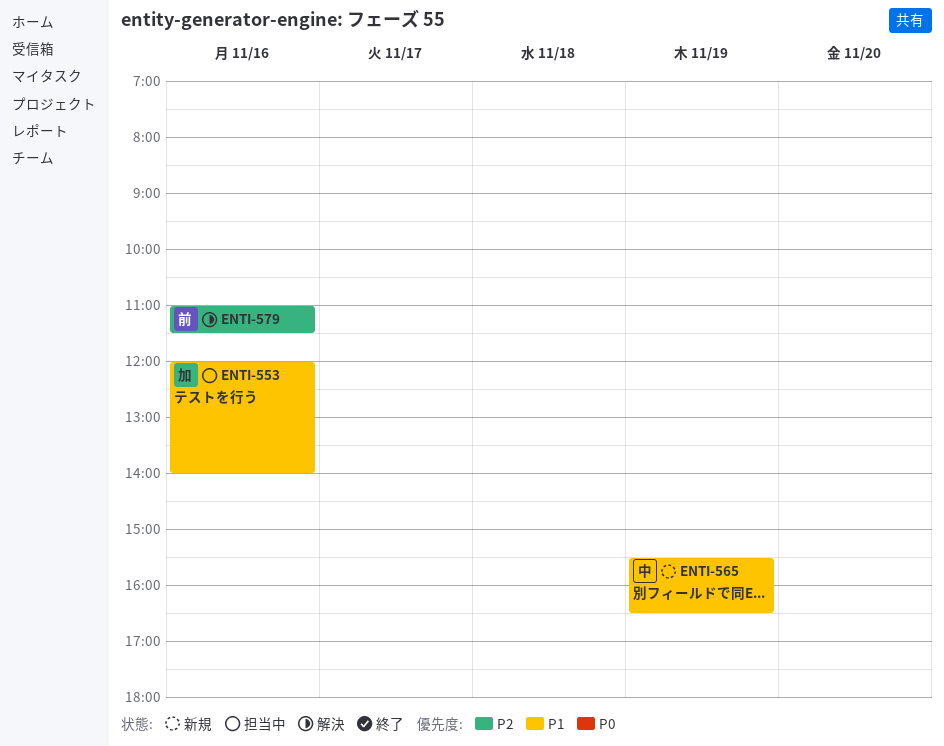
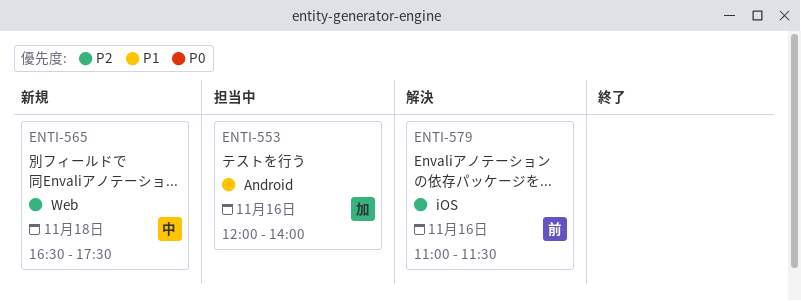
ENTI-565, priority: P1 -> P2
ENTI-565, day: Nov 19 -> Nov 18
ENTI-565, begins: 15:30 -> 16:30
ENTI-565, ends: 16:30 -> 17:30

